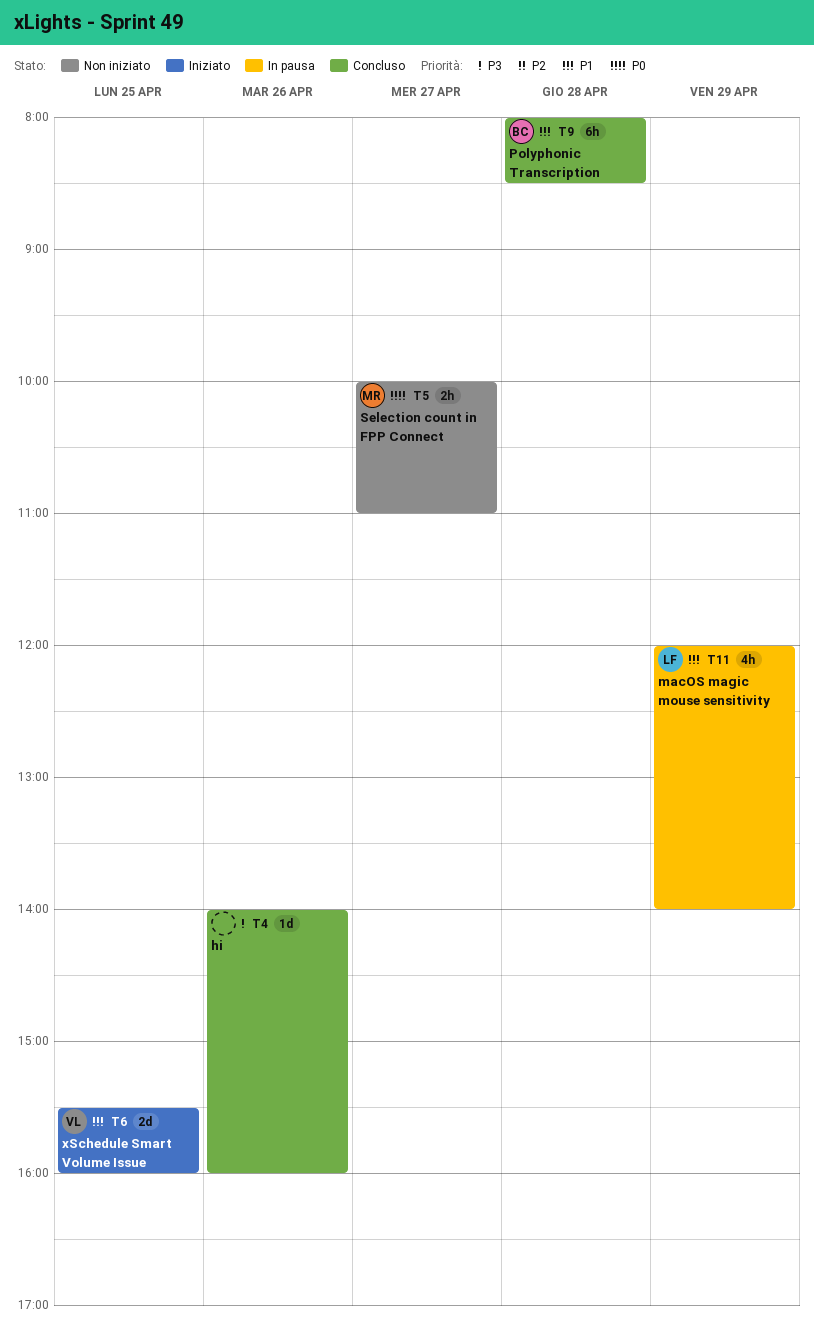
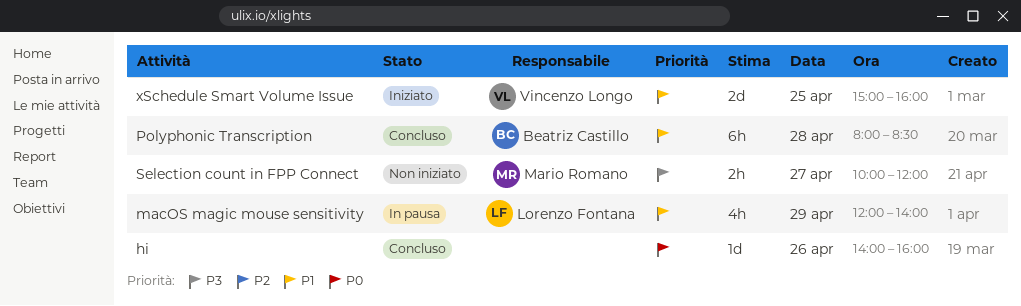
hi, priority: P3 -> P0
Selection count in FPP Connect, priority: P0 -> P3
Selection count in FPP Connect, ends: 11:00 -> 12:00
xSchedule Smart Volume Issue, begins: 15:30 -> 15:00

